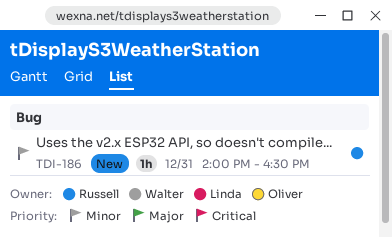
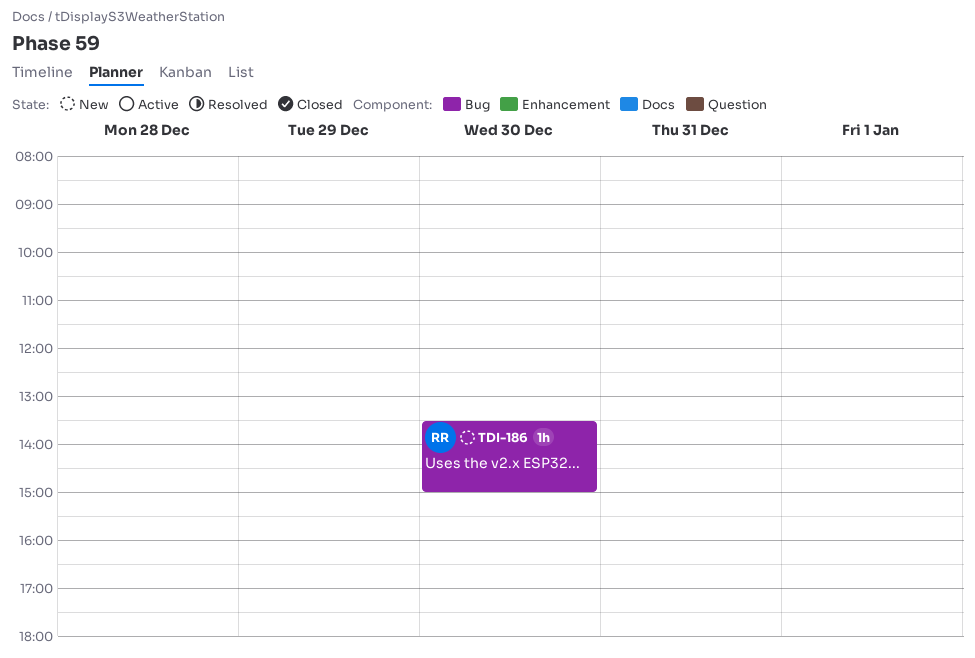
TDI-186, day: Dec 31 -> Dec 30
TDI-186, begins: 14:00 -> 13:30
TDI-186, ends: 16:30 -> 15:00

